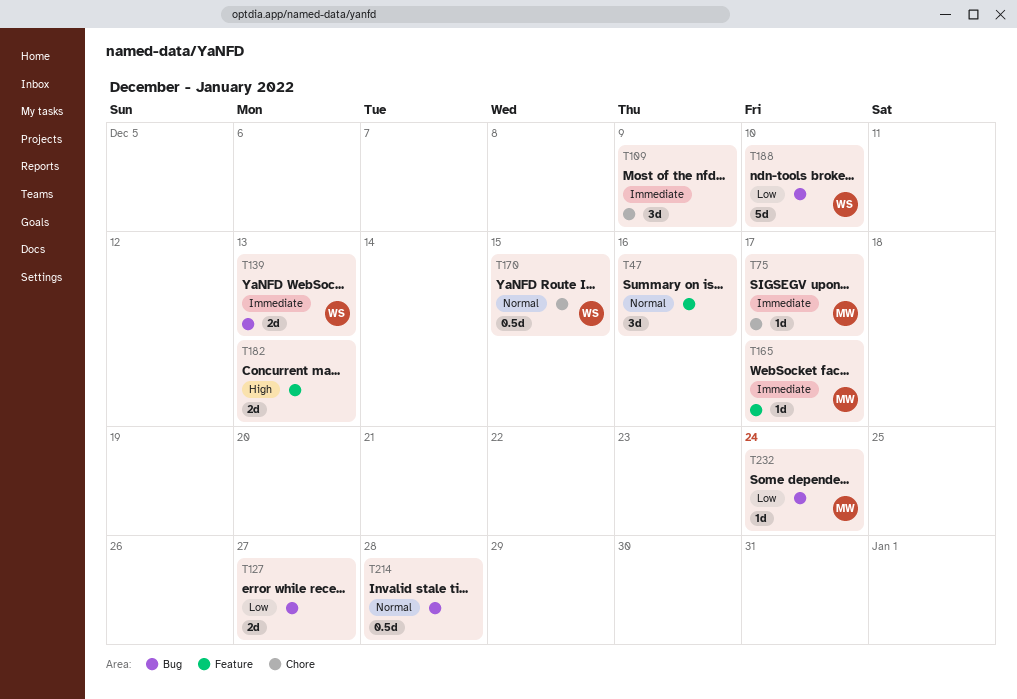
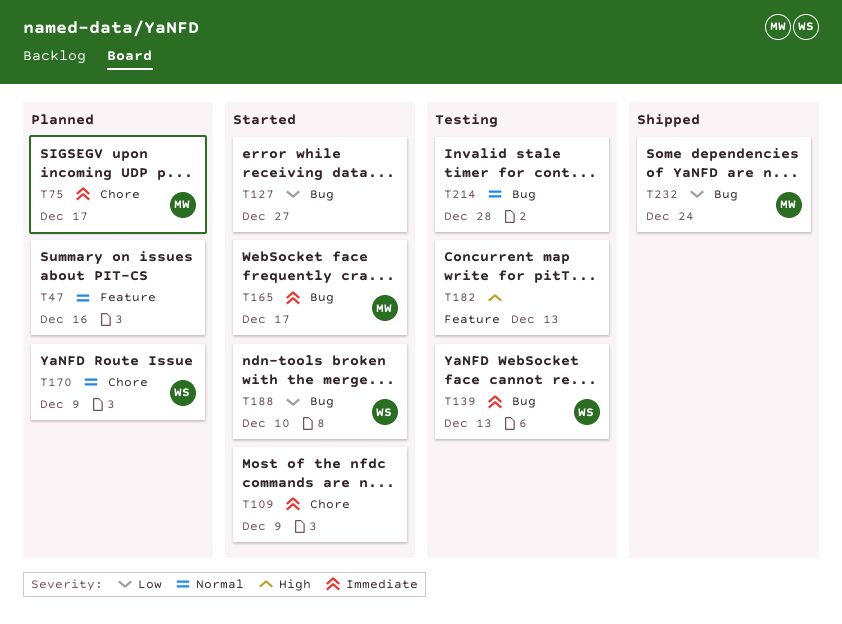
T165, label: Feature -> Bug
T170, due: Dec 15 -> Dec 9

